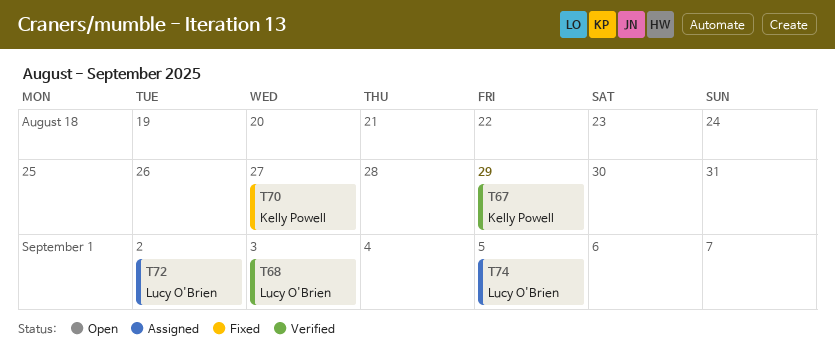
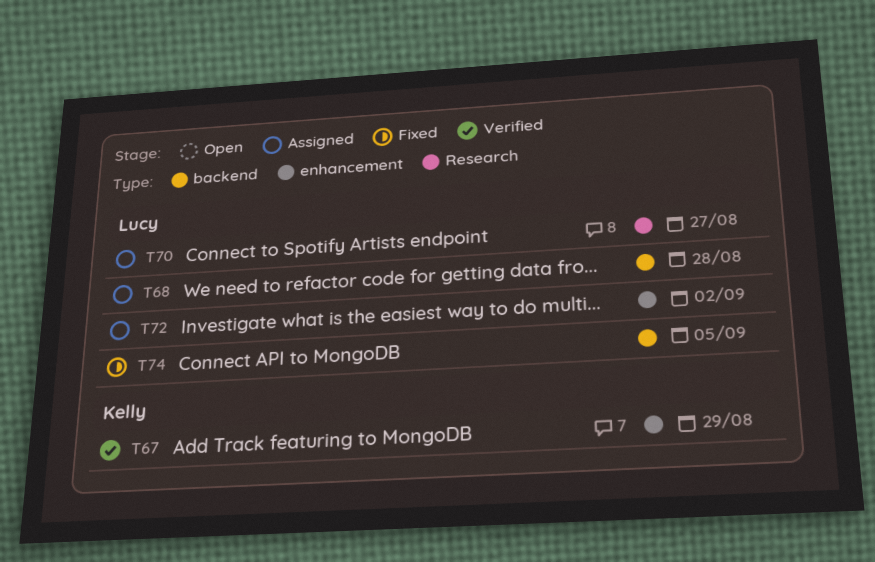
T68, status: Verified -> Assigned
T68, due: Sep 3 -> Aug 28
T70, status: Fixed -> Assigned
T70, owner: Kelly Powell -> Lucy O'Brien
T74, status: Assigned -> Fixed

